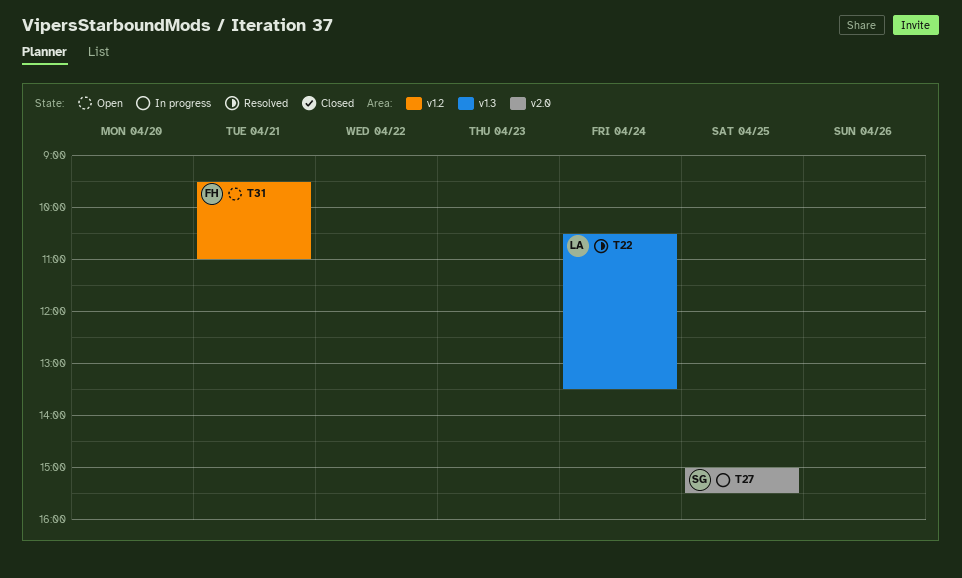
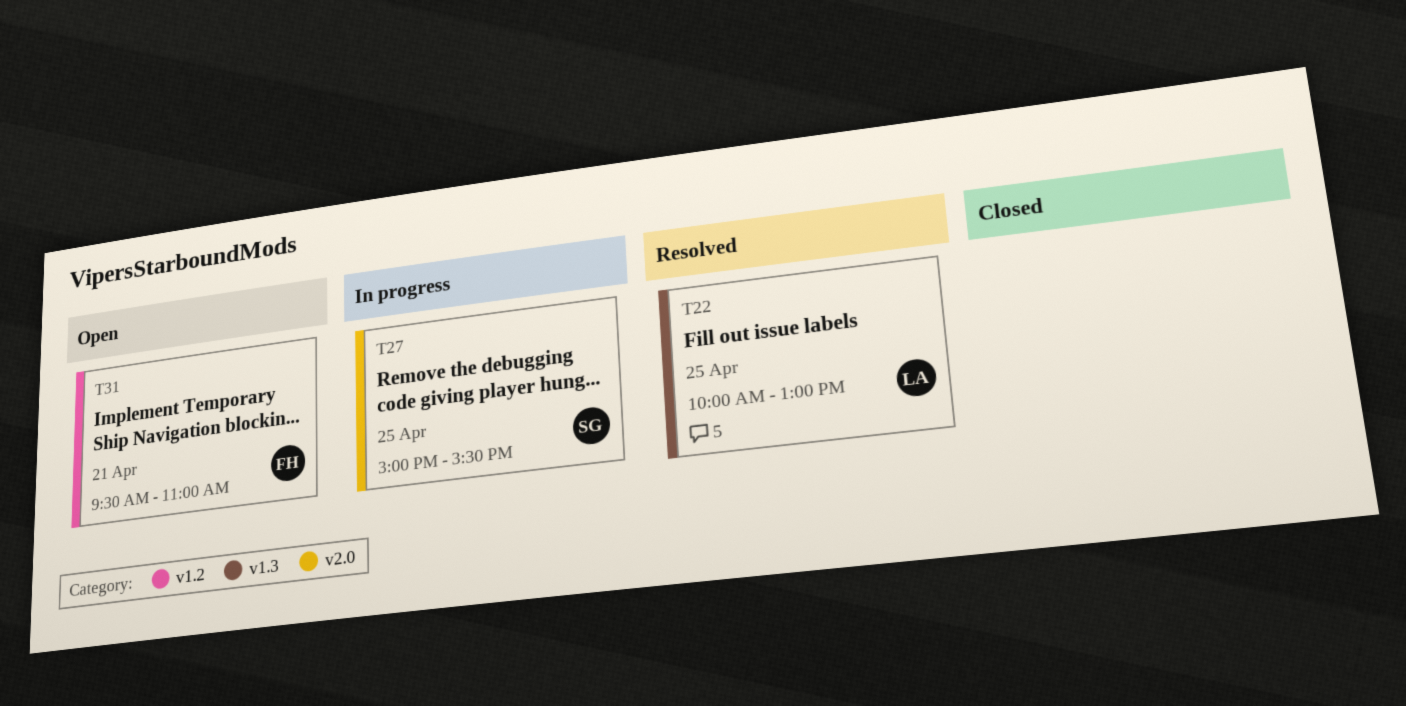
T22, day: Apr 24 -> Apr 25
T22, begins: 10:30 -> 10:00
T22, ends: 13:30 -> 13:00

